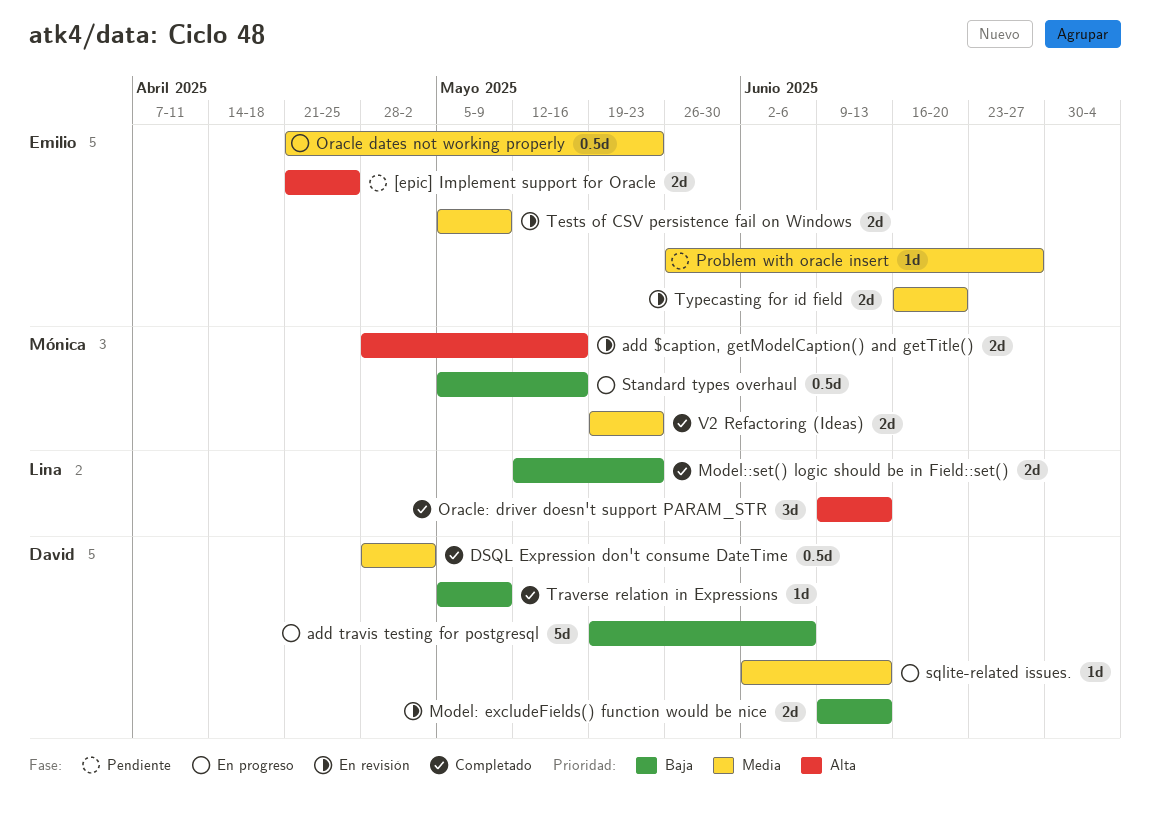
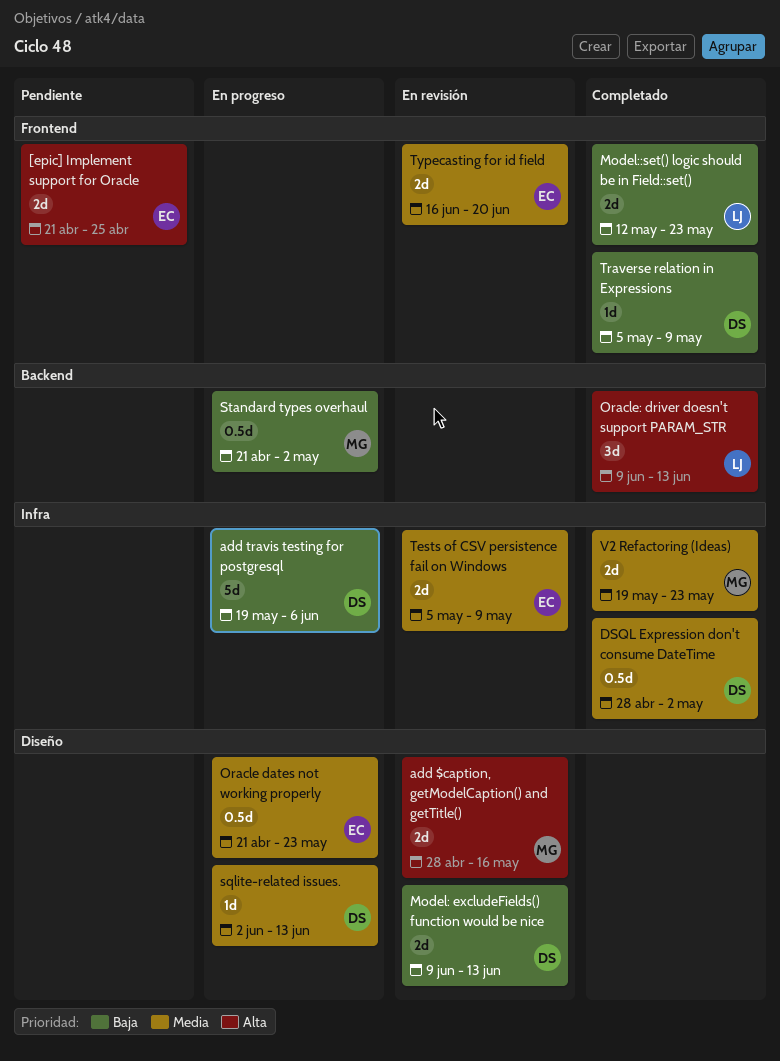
Problem with oracle insert: present -> none
Standard types overhaul, start: May 5 -> Apr 21
Standard types overhaul, due: May 16 -> May 2

